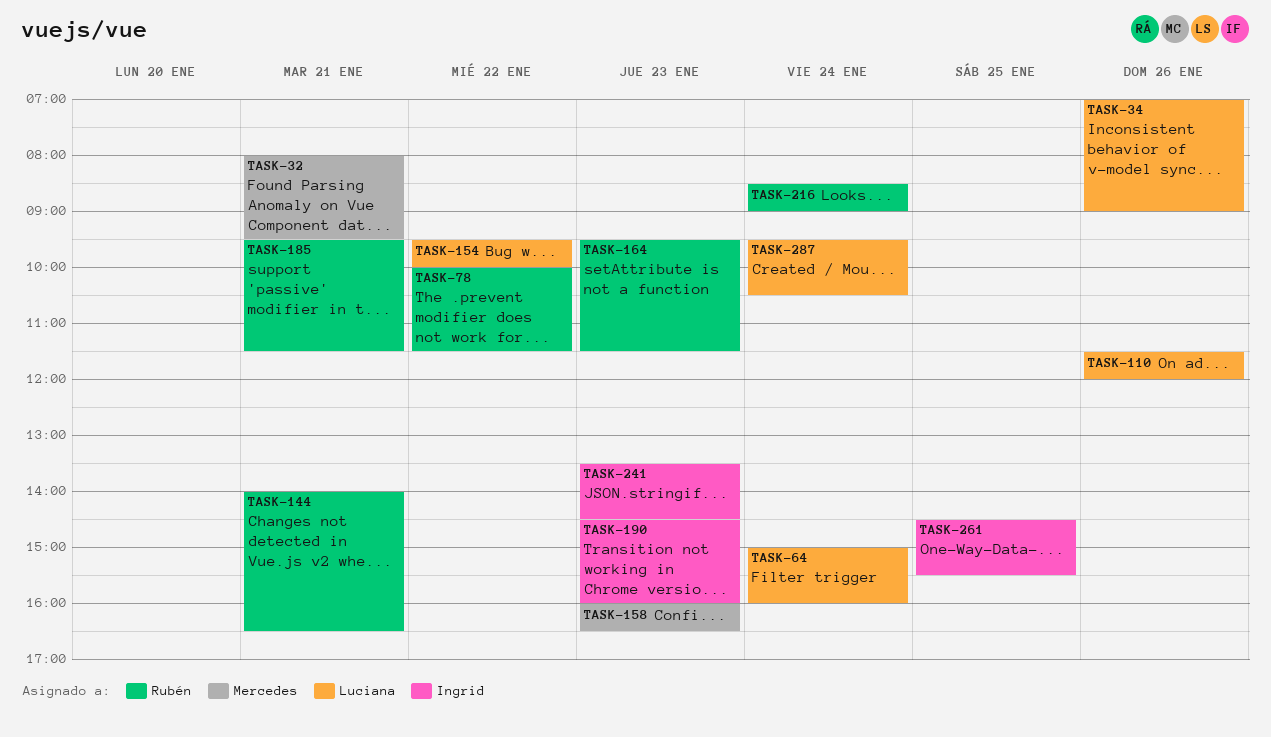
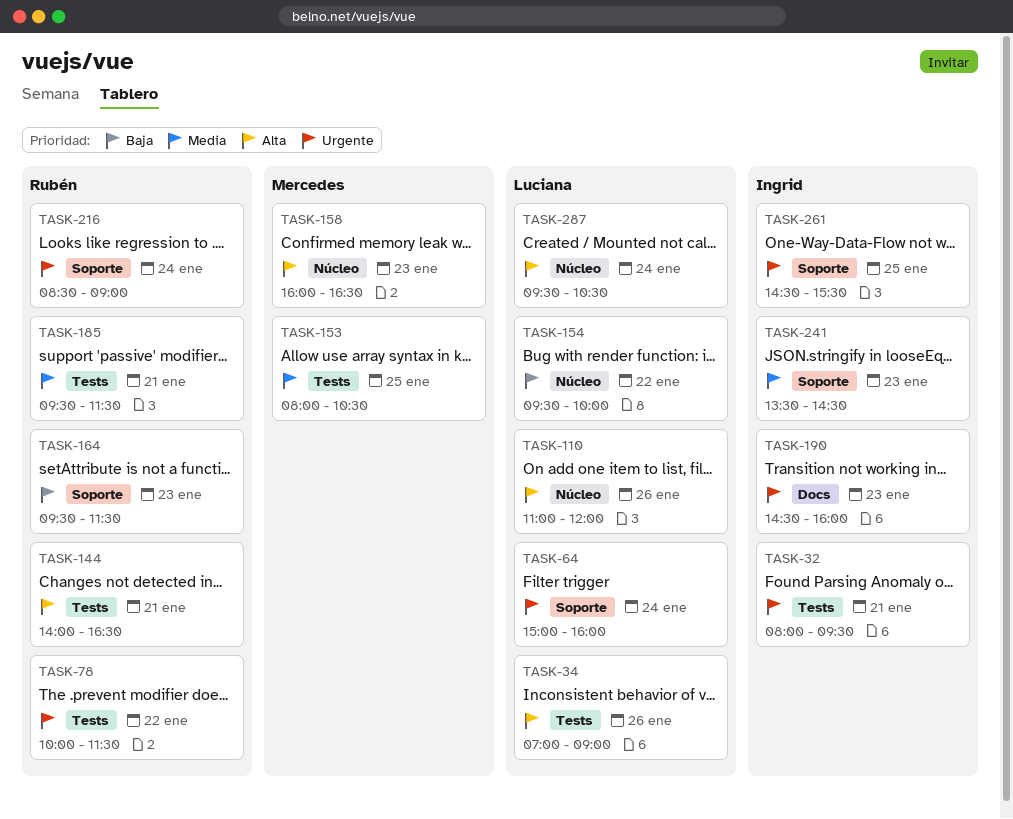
TASK-32, owner: Mercedes -> Ingrid
TASK-110, begins: 11:30 -> 11:00
TASK-153: none -> present

